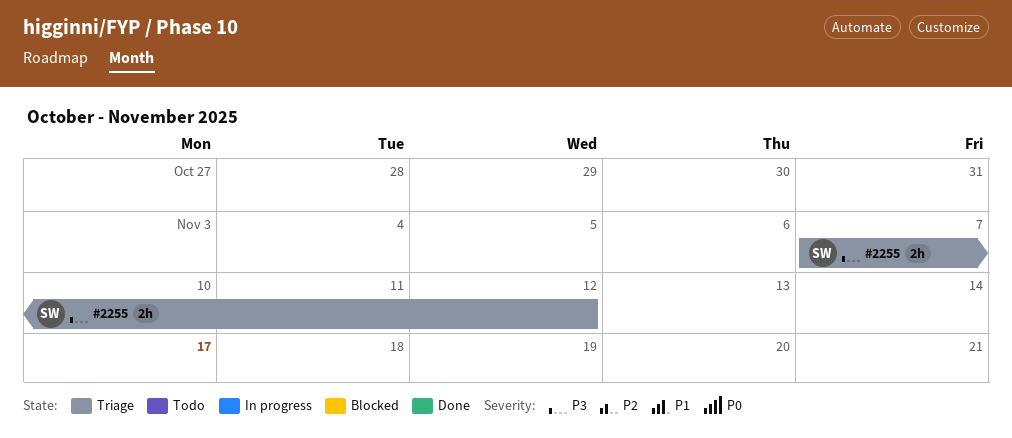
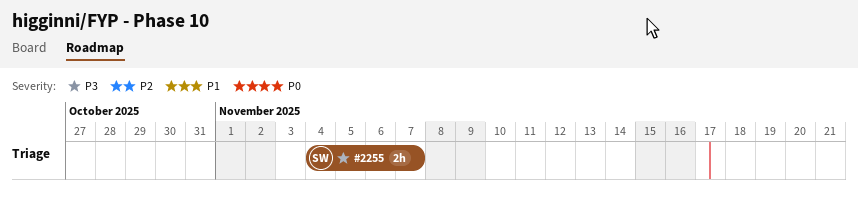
#2255, start: Nov 7 -> Nov 4
#2255, due: Nov 12 -> Nov 7

